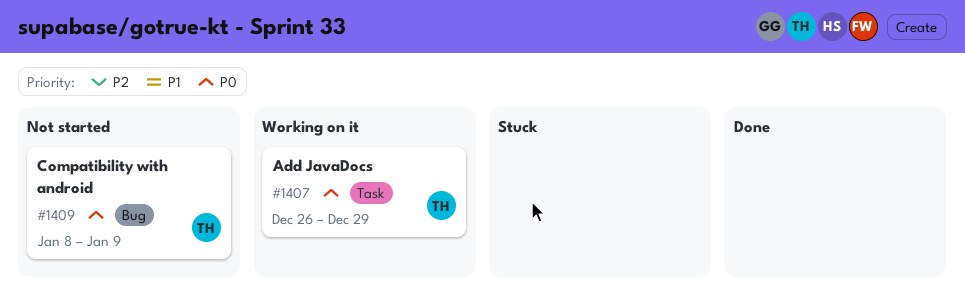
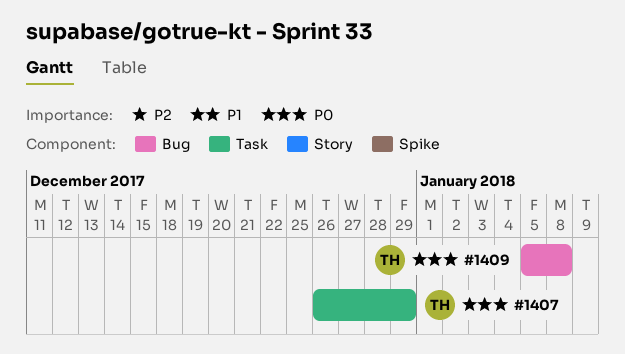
#1409, start: Jan 8 -> Jan 5
#1409, due: Jan 9 -> Jan 8

